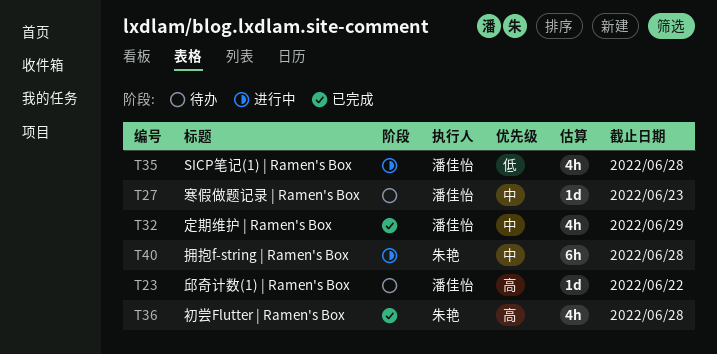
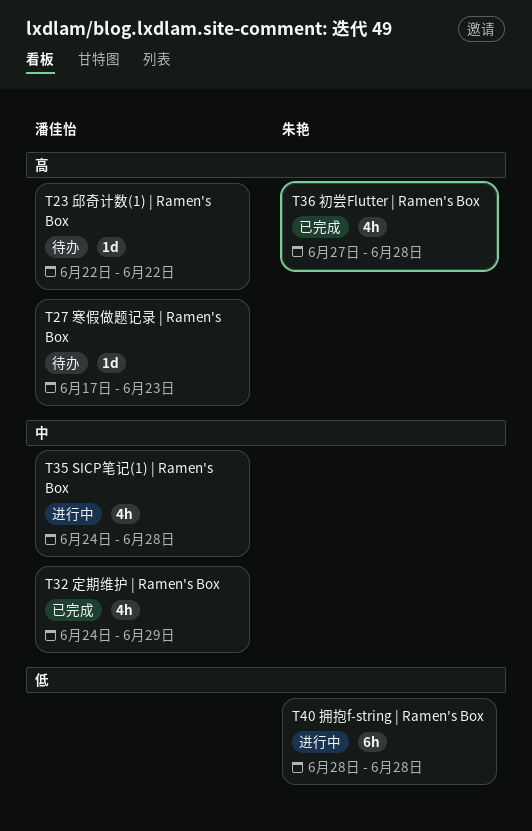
T27, priority: 中 -> 高
T35, priority: 低 -> 中
T40, priority: 中 -> 低

